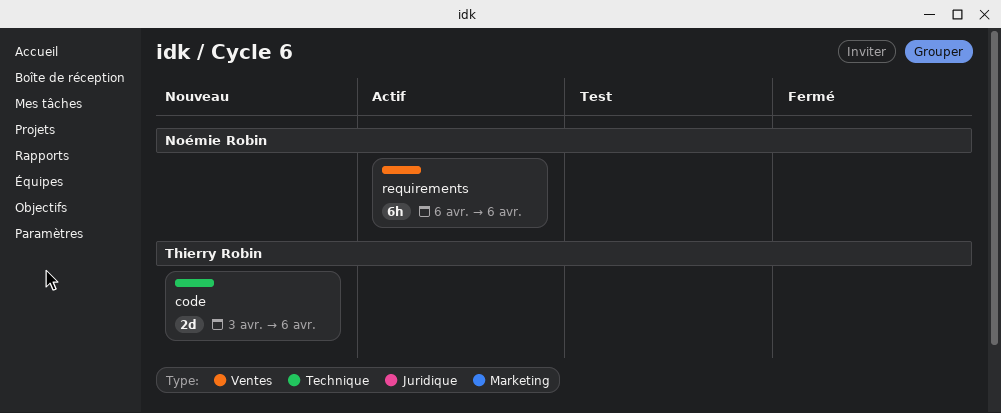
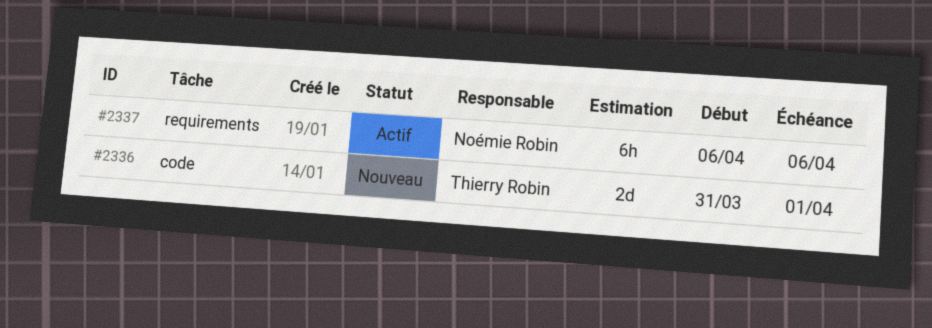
code, start: Apr 3 -> Mar 31
code, due: Apr 6 -> Apr 1

